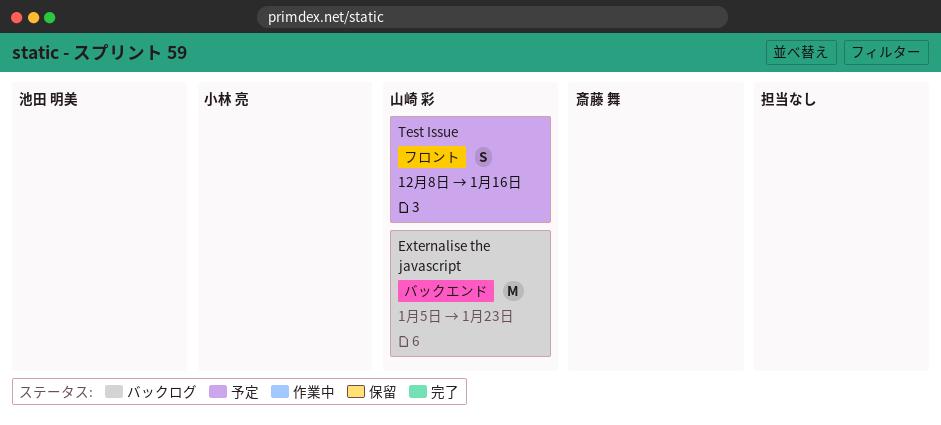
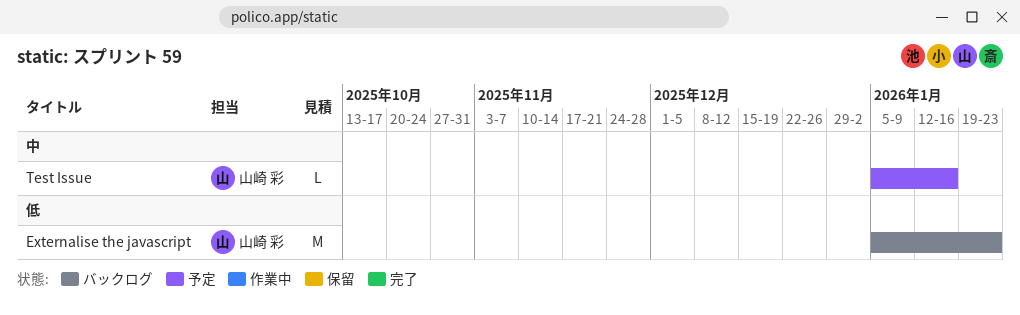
Test Issue, estimate: S -> L
Test Issue, start: Dec 8 -> Jan 5

